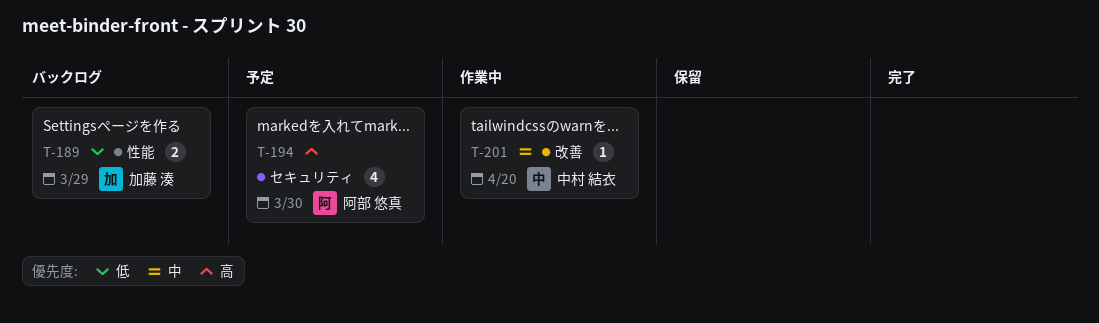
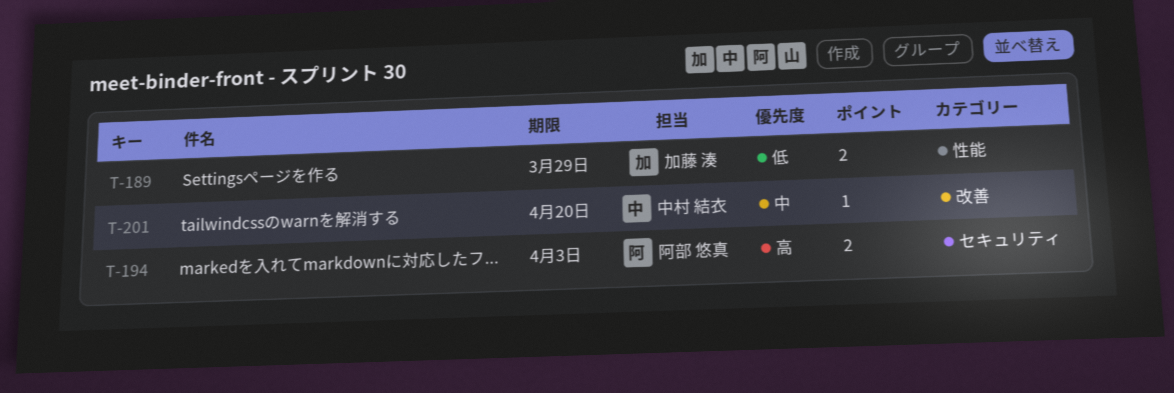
T-194, estimate: 4 -> 2
T-194, due: Mar 30 -> Apr 3

